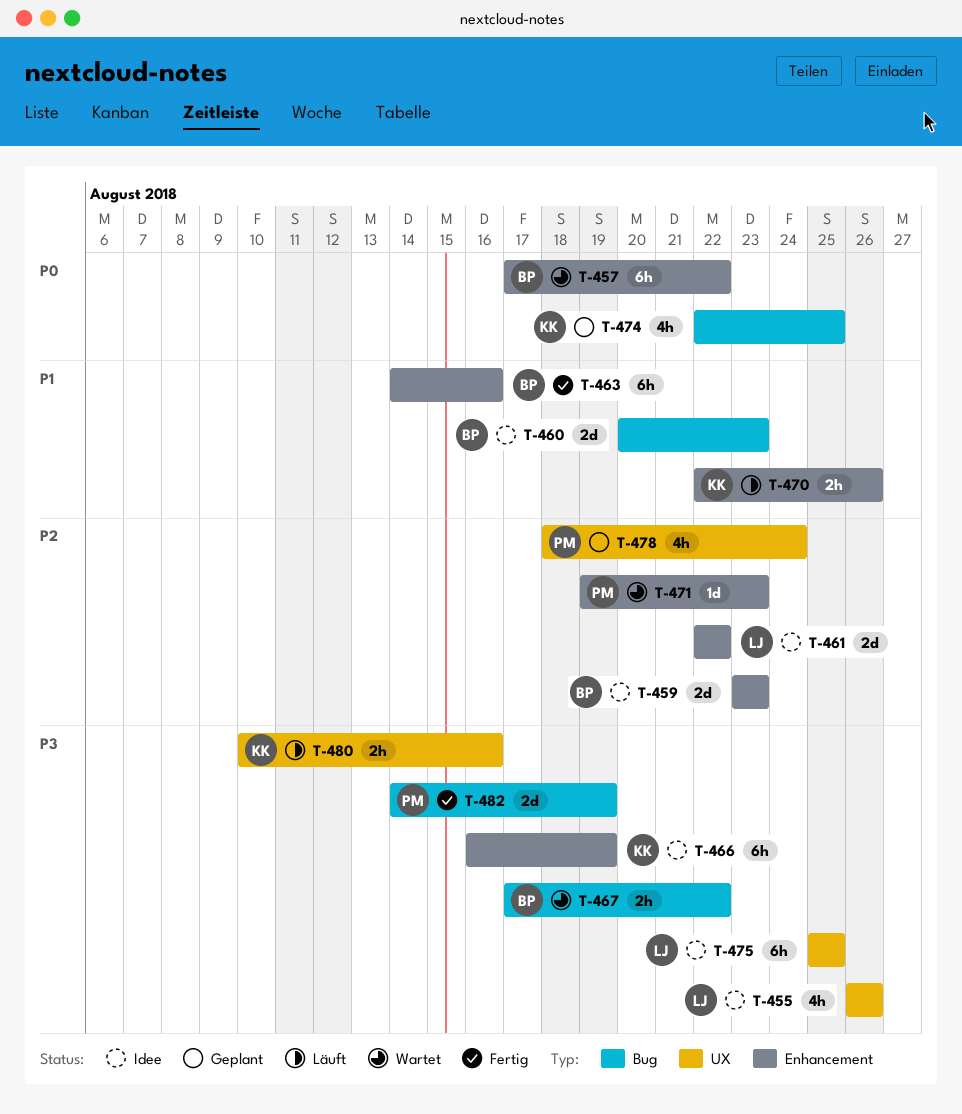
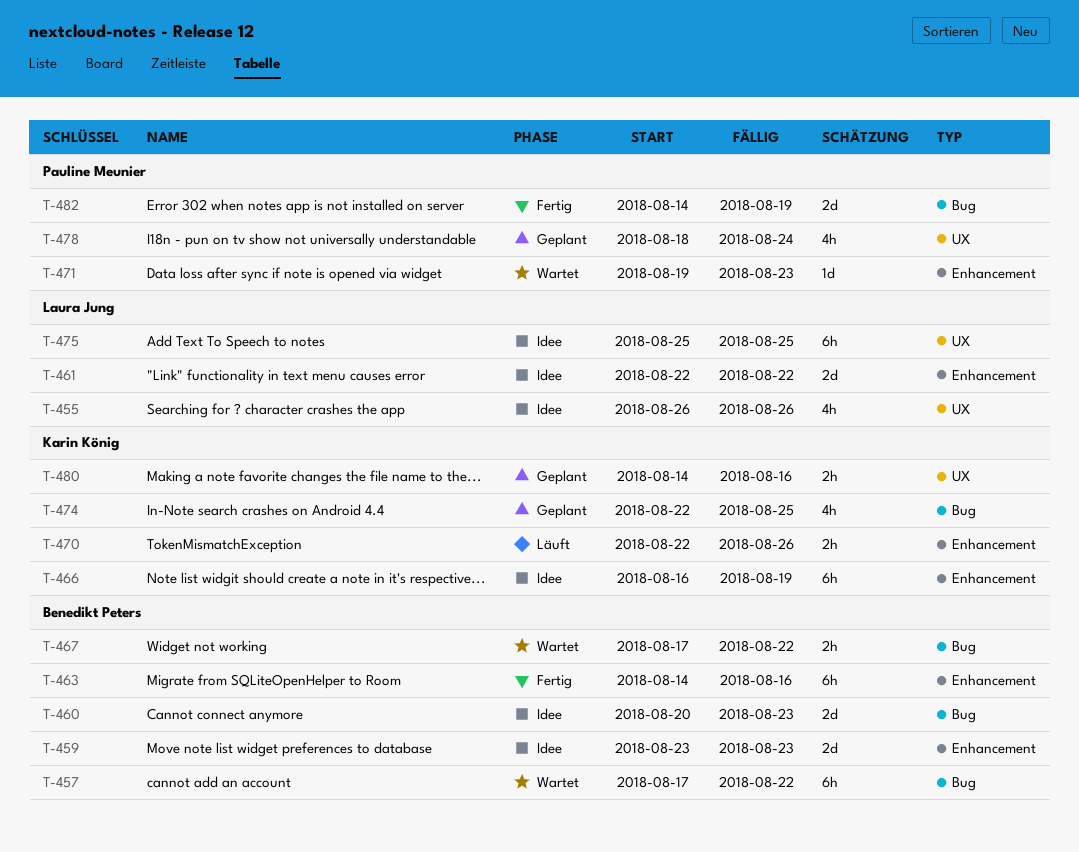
T-457, label: Enhancement -> Bug
T-480, status: Läuft -> Geplant
T-480, start: Aug 10 -> Aug 14

